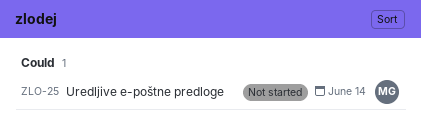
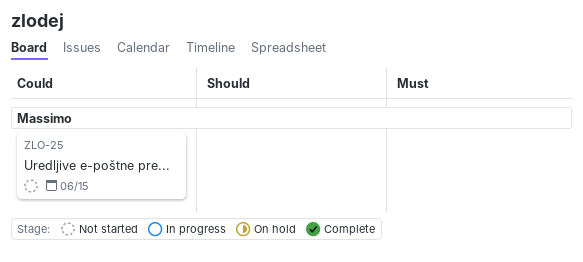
ZLO-25, due: Jun 14 -> Jun 15

